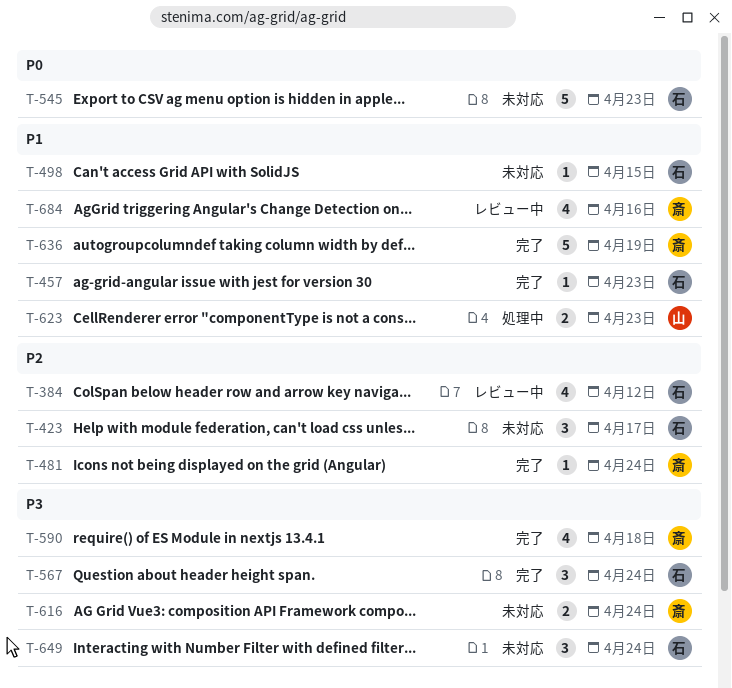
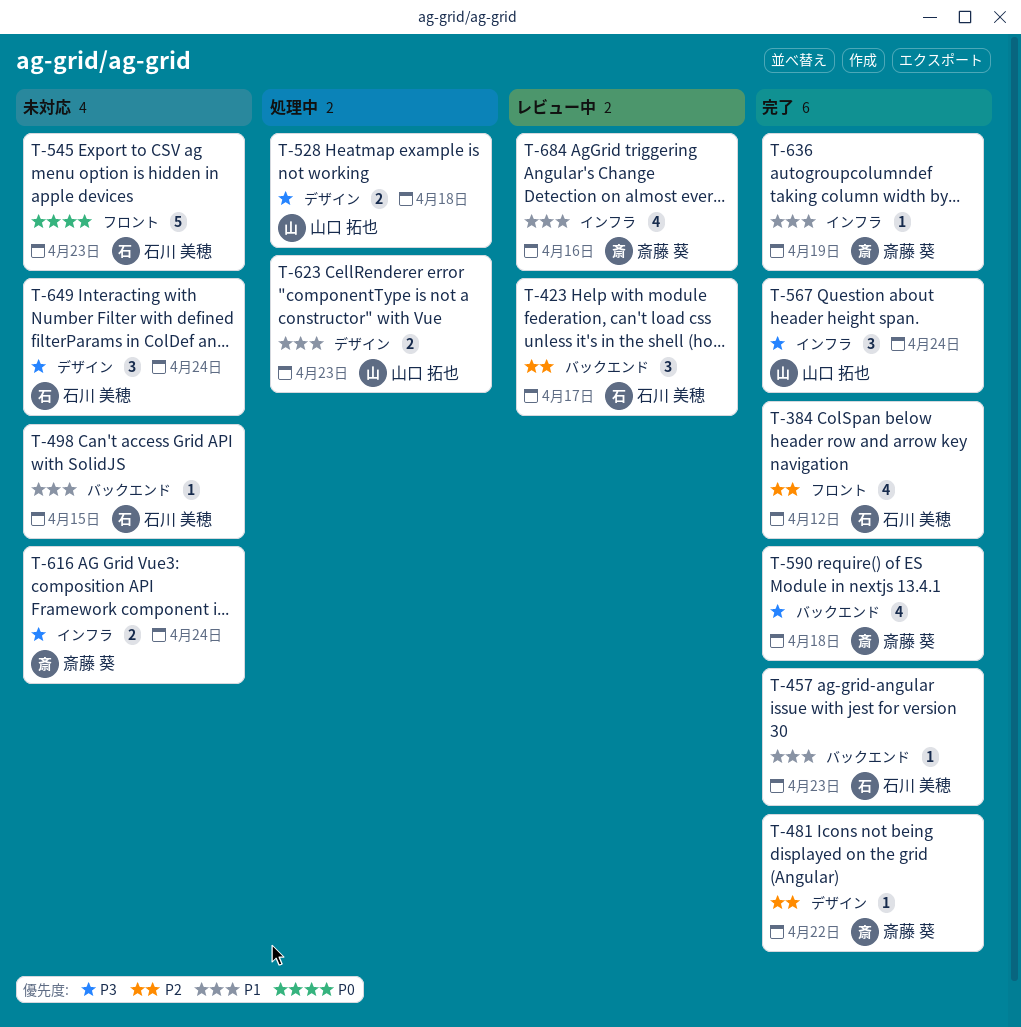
T-384, status: レビュー中 -> 完了
T-423, status: 未対応 -> レビュー中
T-481, due: Apr 24 -> Apr 22
T-528: none -> present
T-567, owner: 石川 美穂 -> 山口 拓也
T-636, estimate: 5 -> 1

